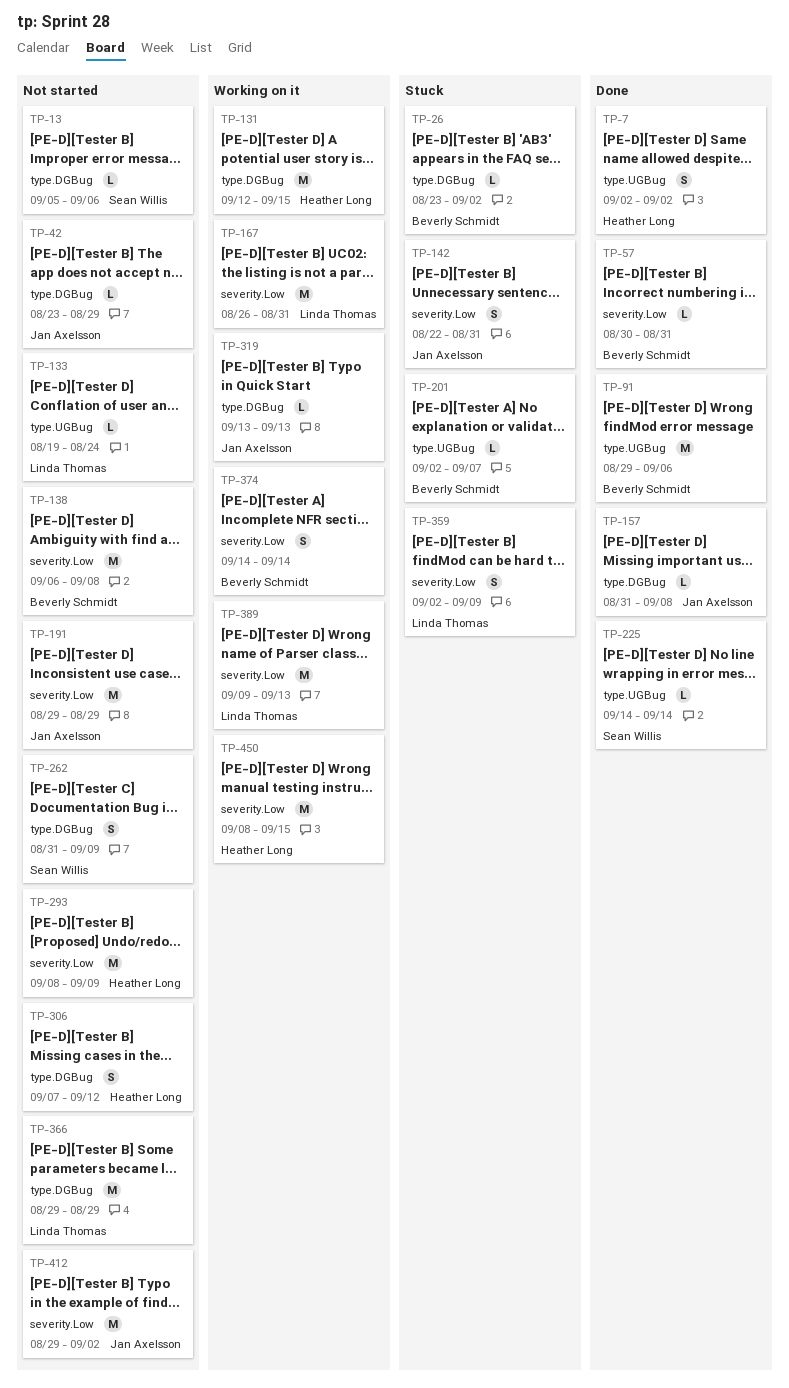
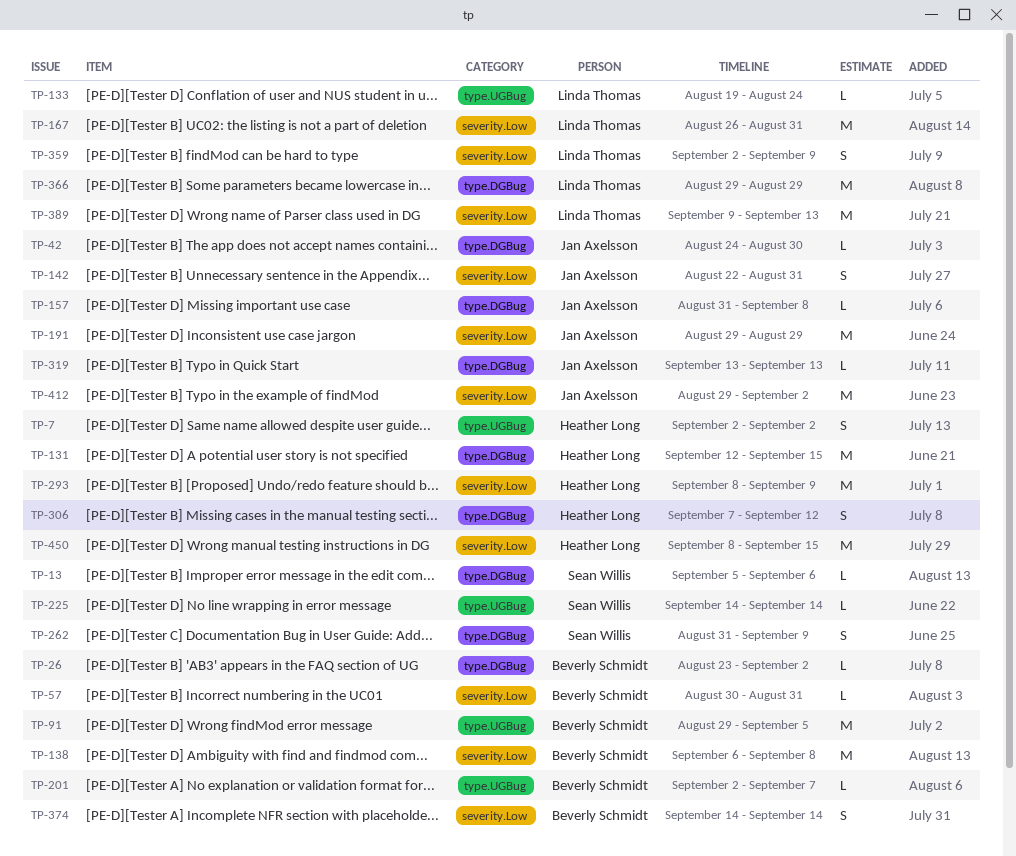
TP-42, start: Aug 23 -> Aug 24
TP-42, due: Aug 29 -> Aug 30
TP-91, due: Sep 6 -> Sep 5

